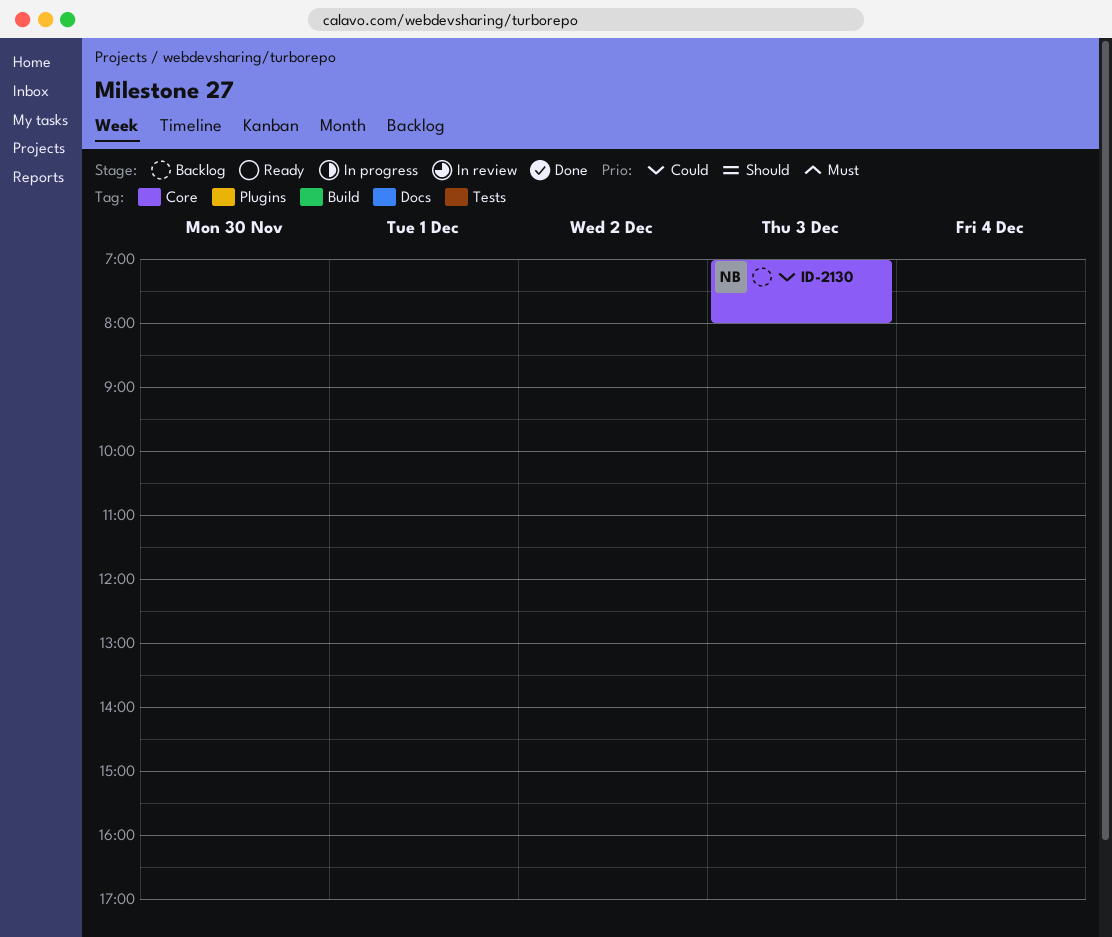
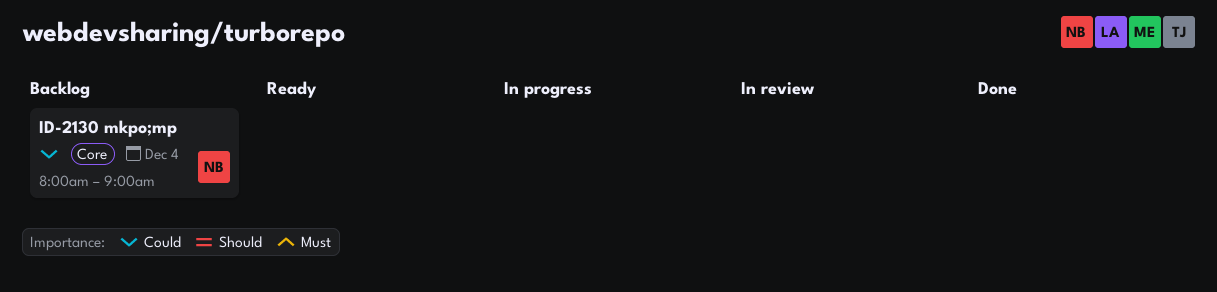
ID-2130, day: Dec 3 -> Dec 4
ID-2130, begins: 07:00 -> 08:00
ID-2130, ends: 08:00 -> 09:00

